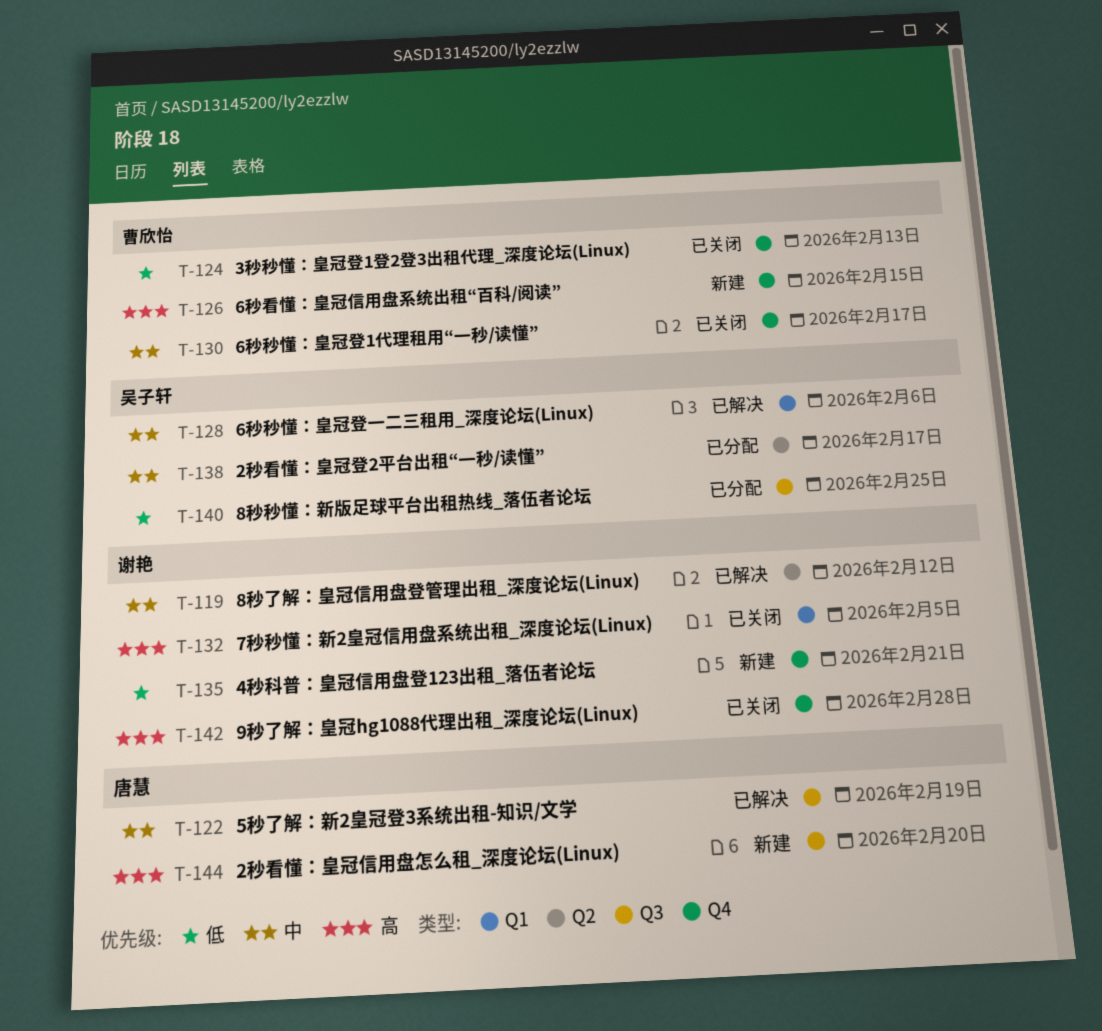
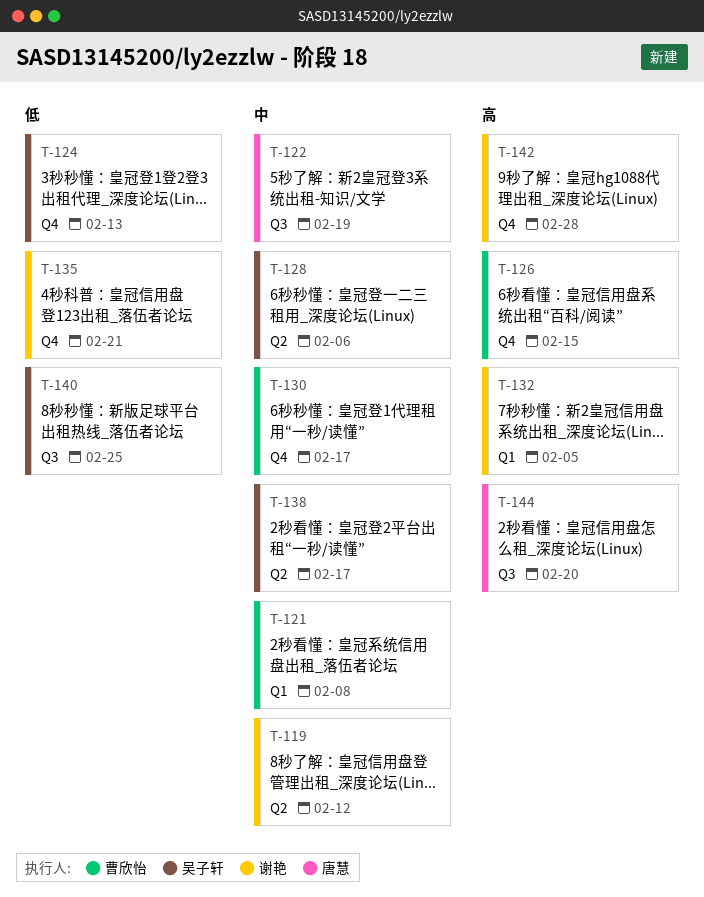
T-121: none -> present
T-124, owner: 曹欣怡 -> 吴子轩
T-128, label: Q1 -> Q2

